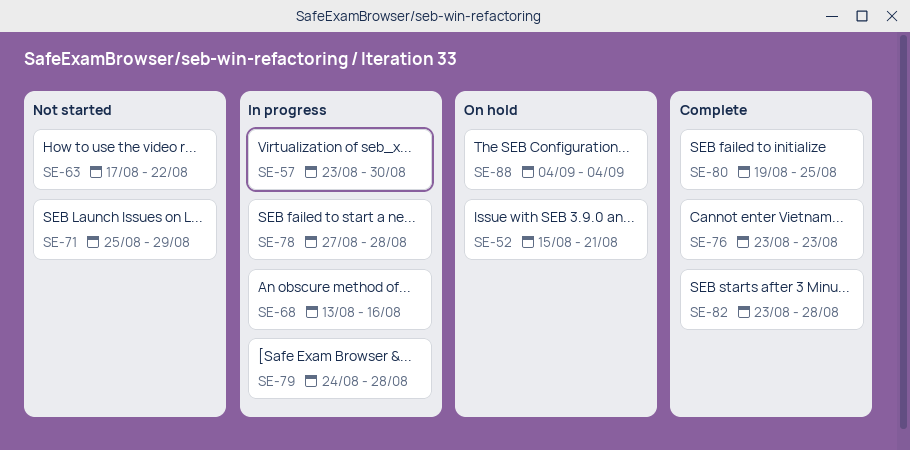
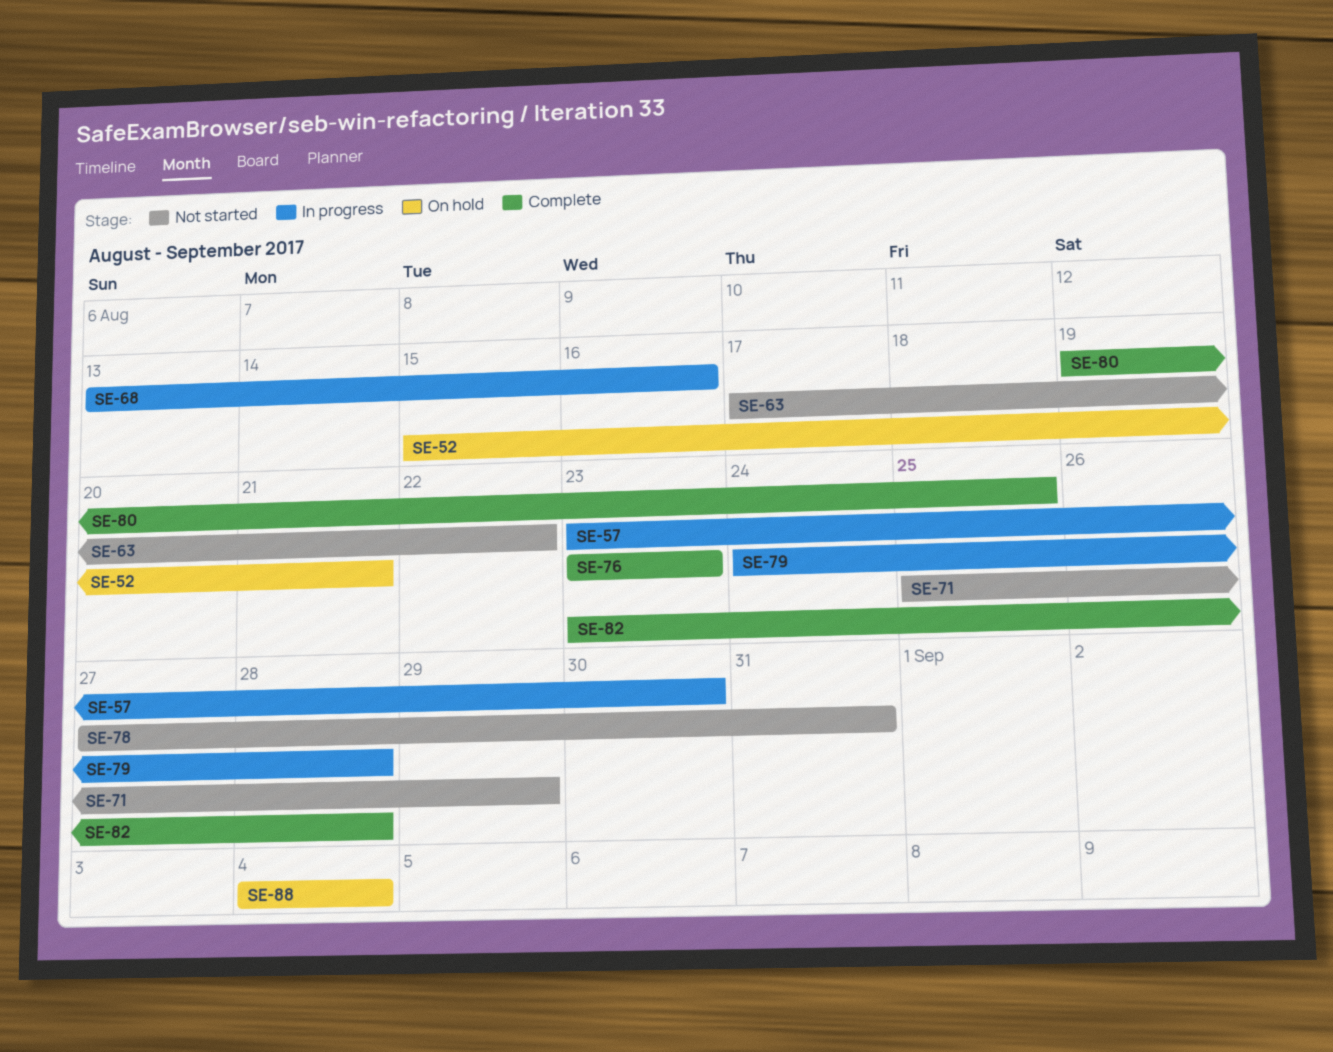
SE-78, status: In progress -> Not started
SE-78, due: Aug 28 -> Aug 31

